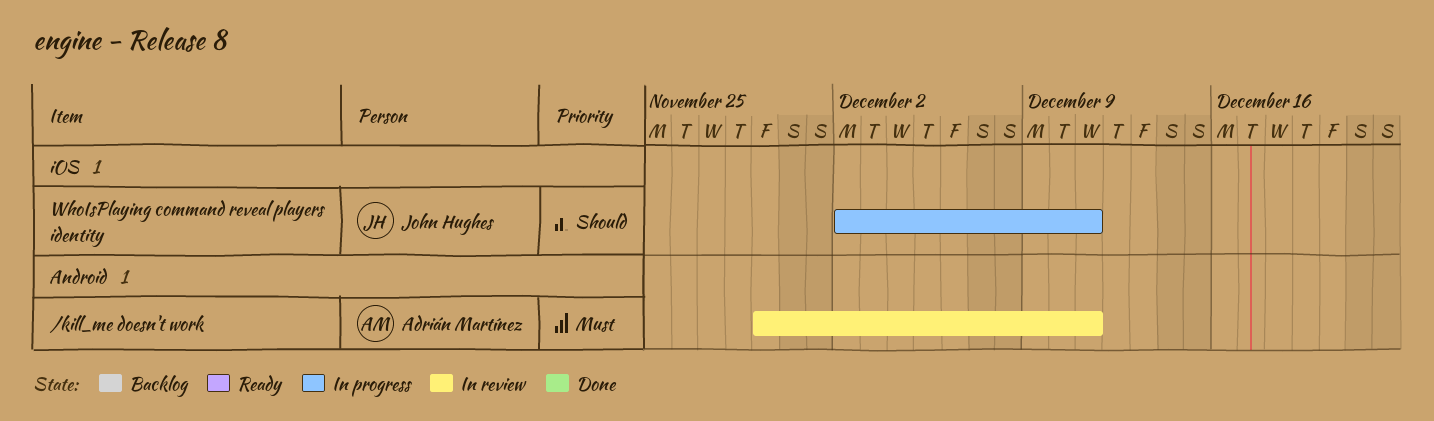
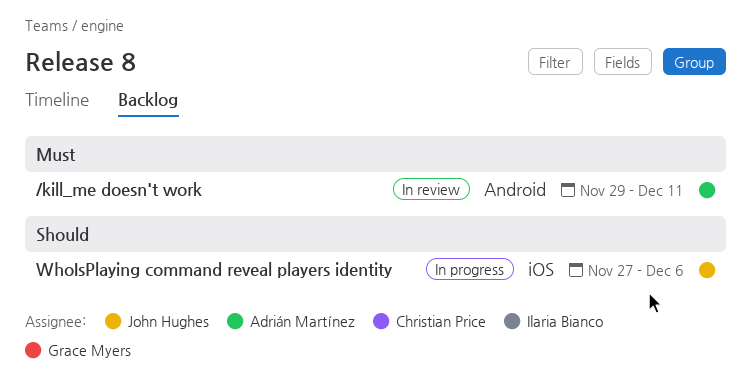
WhoIsPlaying command reveal players identity, start: Dec 2 -> Nov 27
WhoIsPlaying command reveal players identity, due: Dec 11 -> Dec 6

